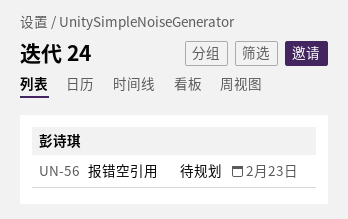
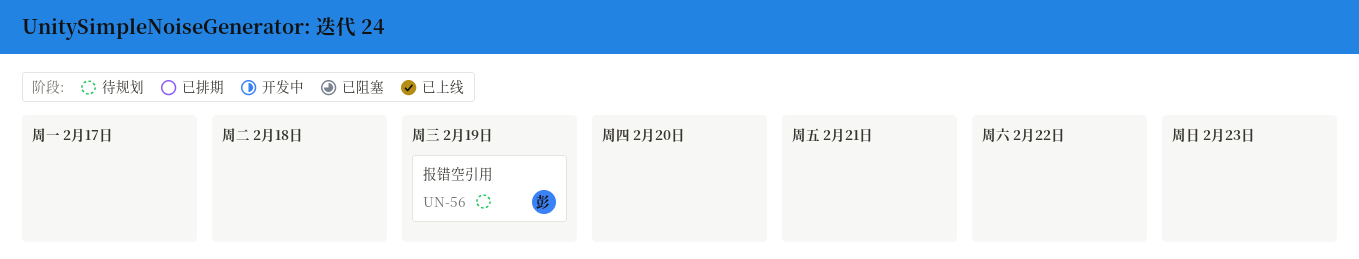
UN-56, due: Feb 23 -> Feb 19

